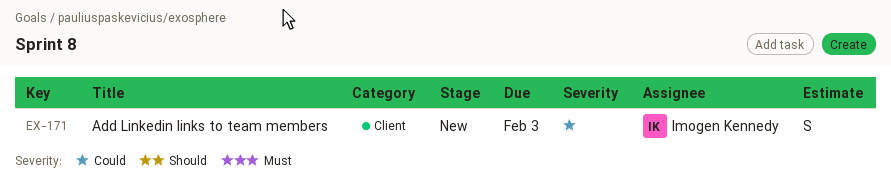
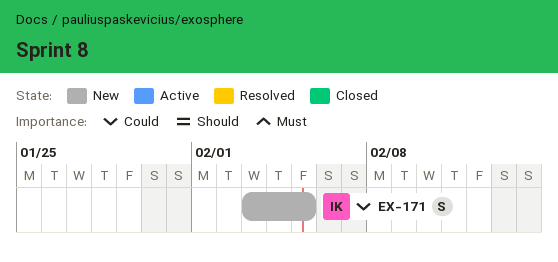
EX-171, due: Feb 3 -> Feb 5

